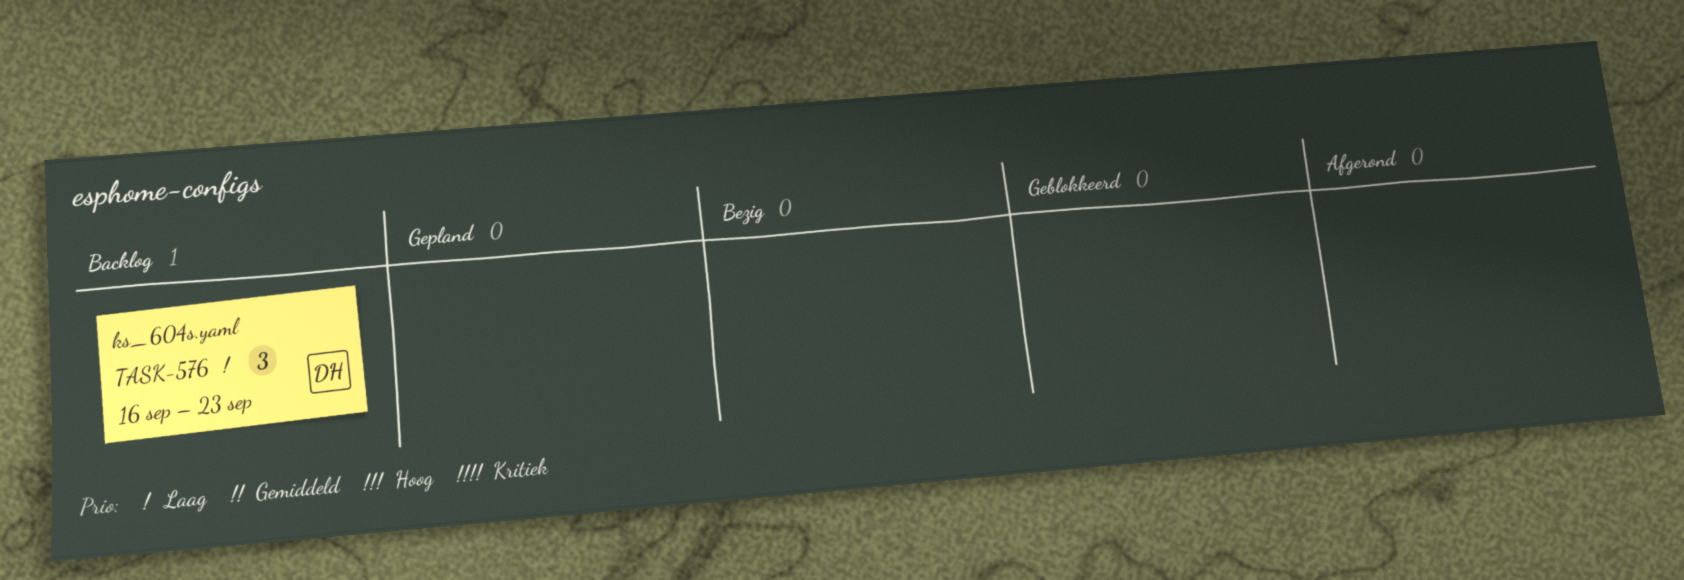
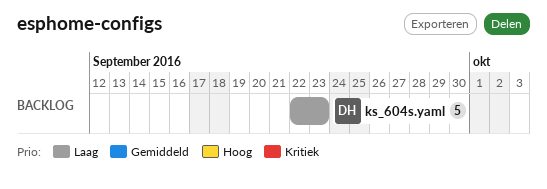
ks_604s.yaml, estimate: 3 -> 5
ks_604s.yaml, start: Sep 16 -> Sep 22

